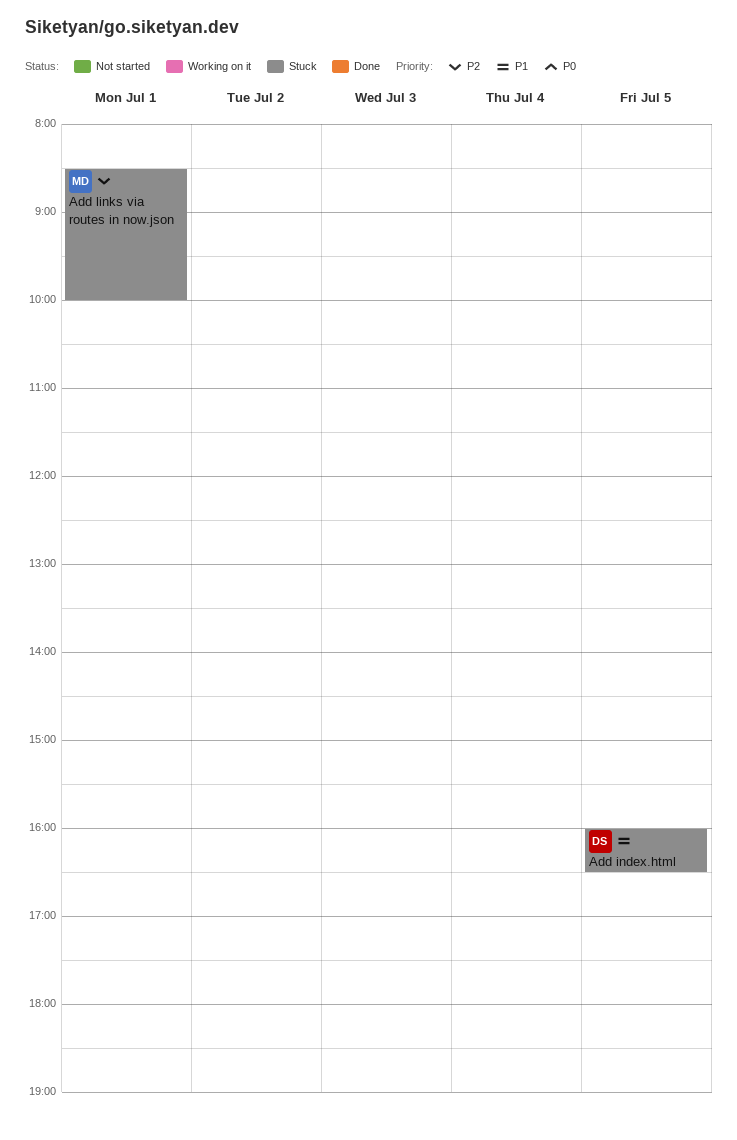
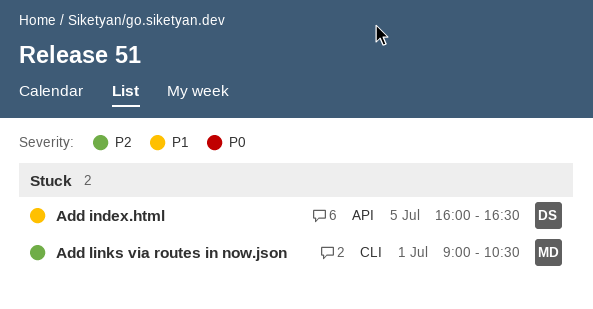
Add links via routes in now.json, begins: 08:30 -> 09:00
Add links via routes in now.json, ends: 10:00 -> 10:30

